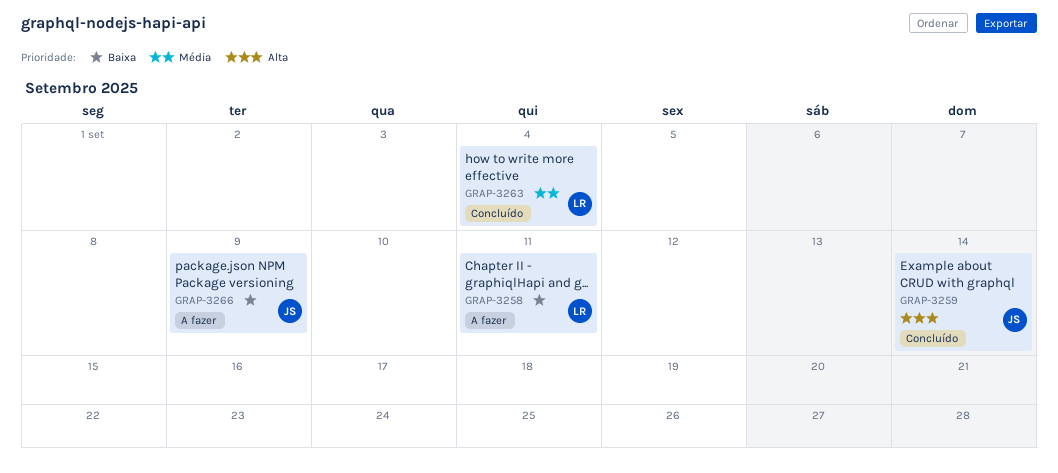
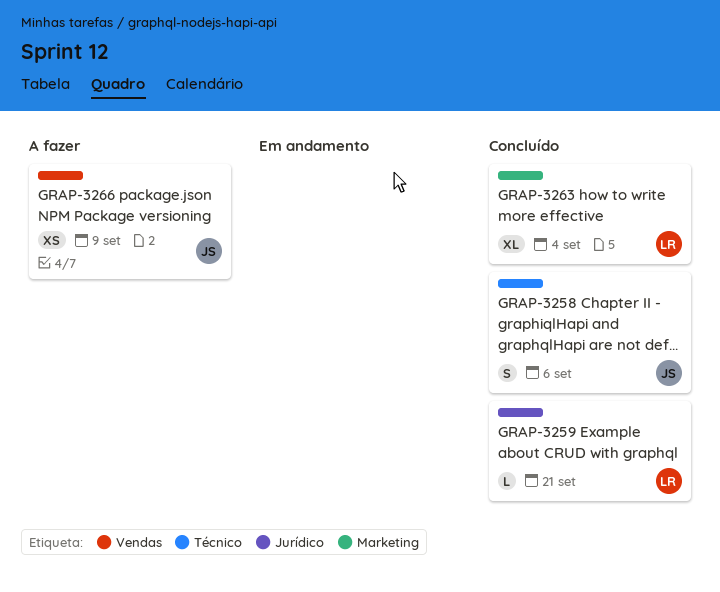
GRAP-3258, status: A fazer -> Concluído
GRAP-3258, owner: LR -> JS
GRAP-3258, due: Sep 11 -> Sep 6
GRAP-3259, owner: JS -> LR
GRAP-3259, due: Sep 14 -> Sep 21

